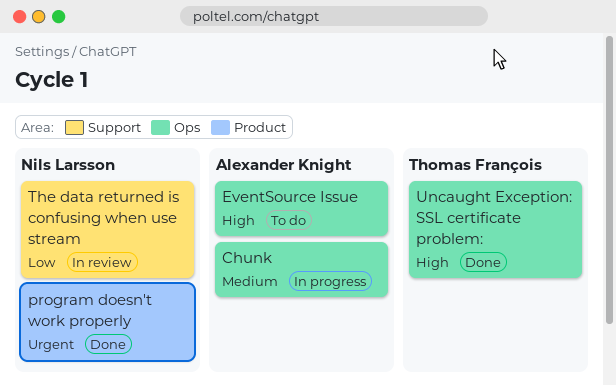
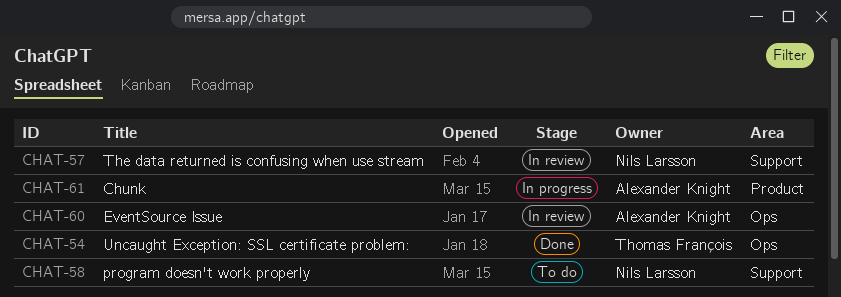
Chunk, label: Ops -> Product
EventSource Issue, status: To do -> In review
program doesn't work properly, status: Done -> To do
program doesn't work properly, label: Product -> Support

